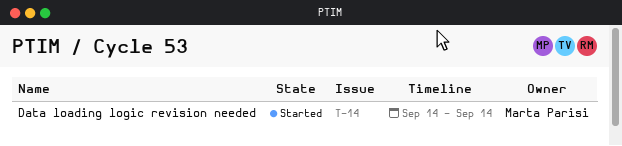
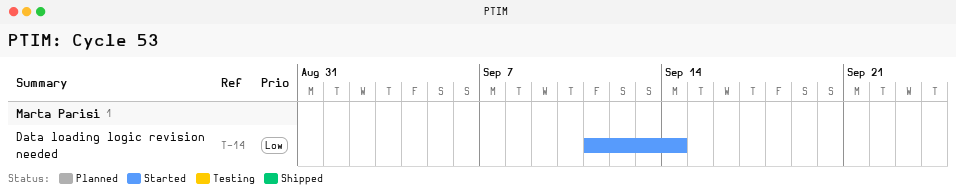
T-14, start: Sep 14 -> Sep 11

